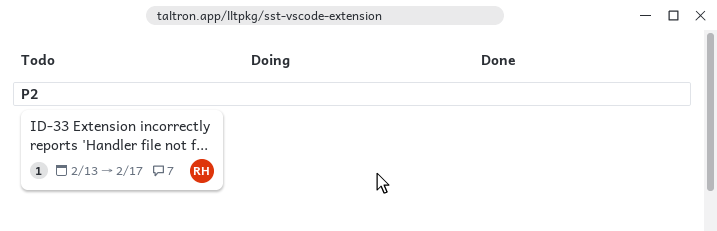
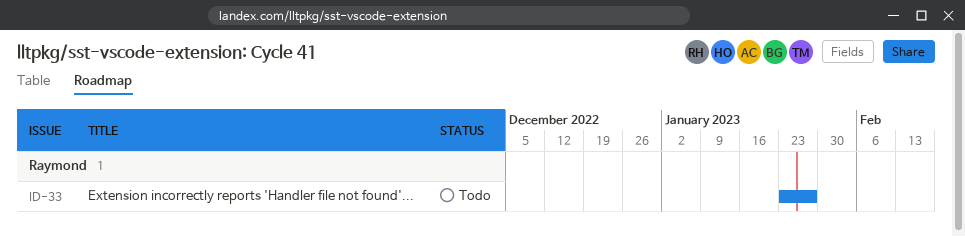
ID-33, start: Feb 13 -> Jan 23
ID-33, due: Feb 17 -> Jan 27

